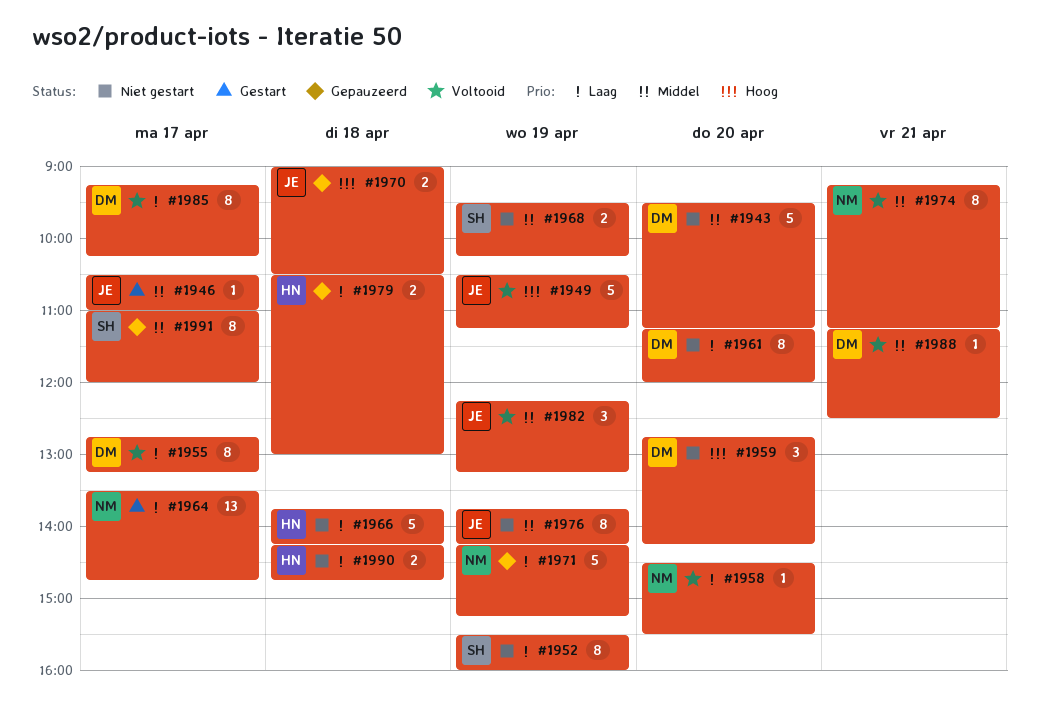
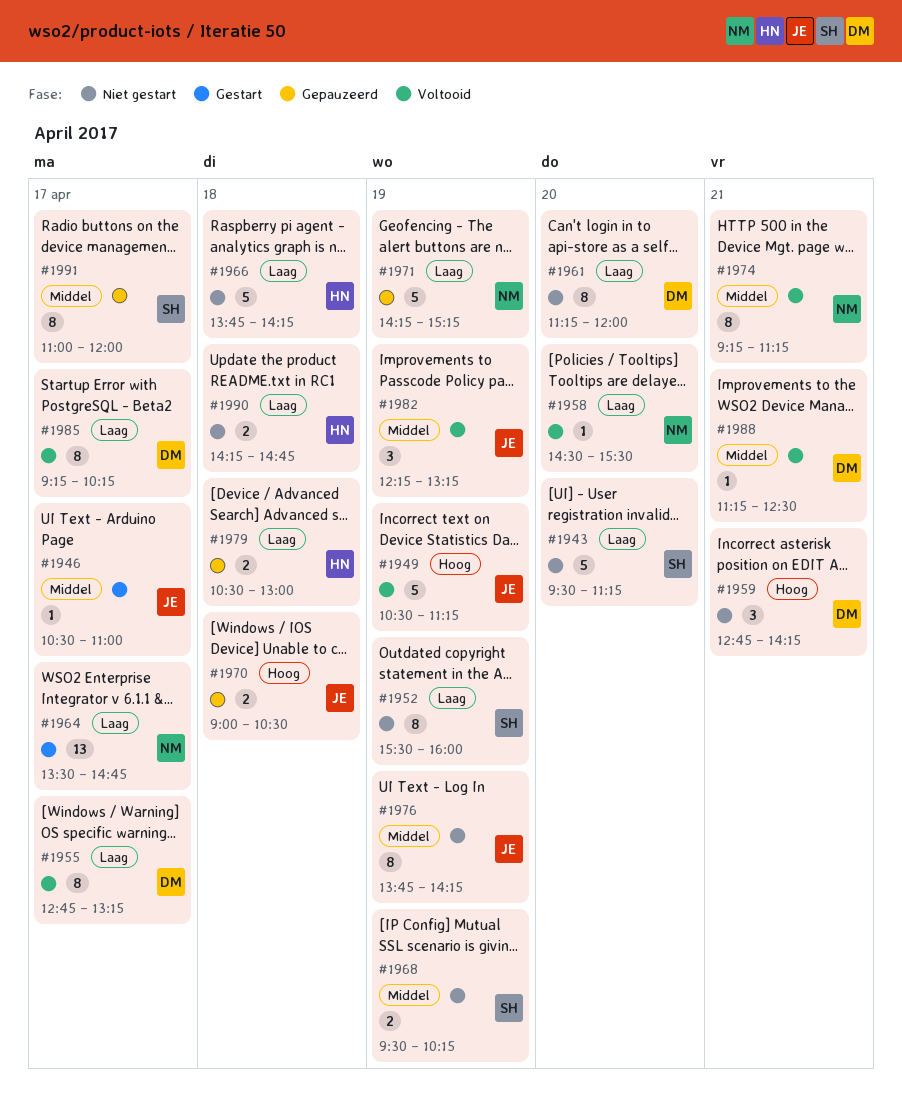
#1943, owner: DM -> SH
#1943, priority: Middel -> Laag
#1959, day: Apr 20 -> Apr 21

